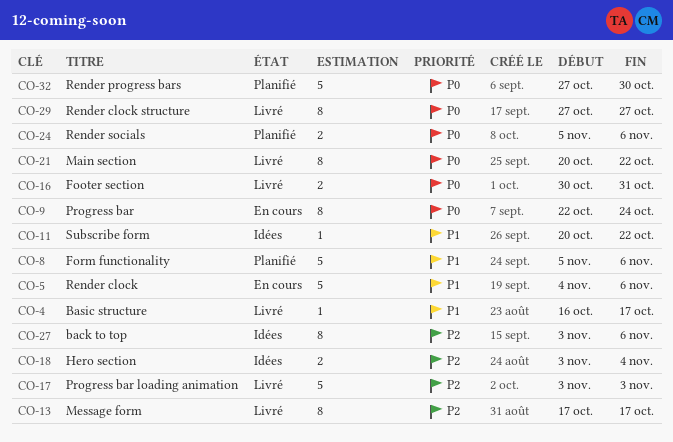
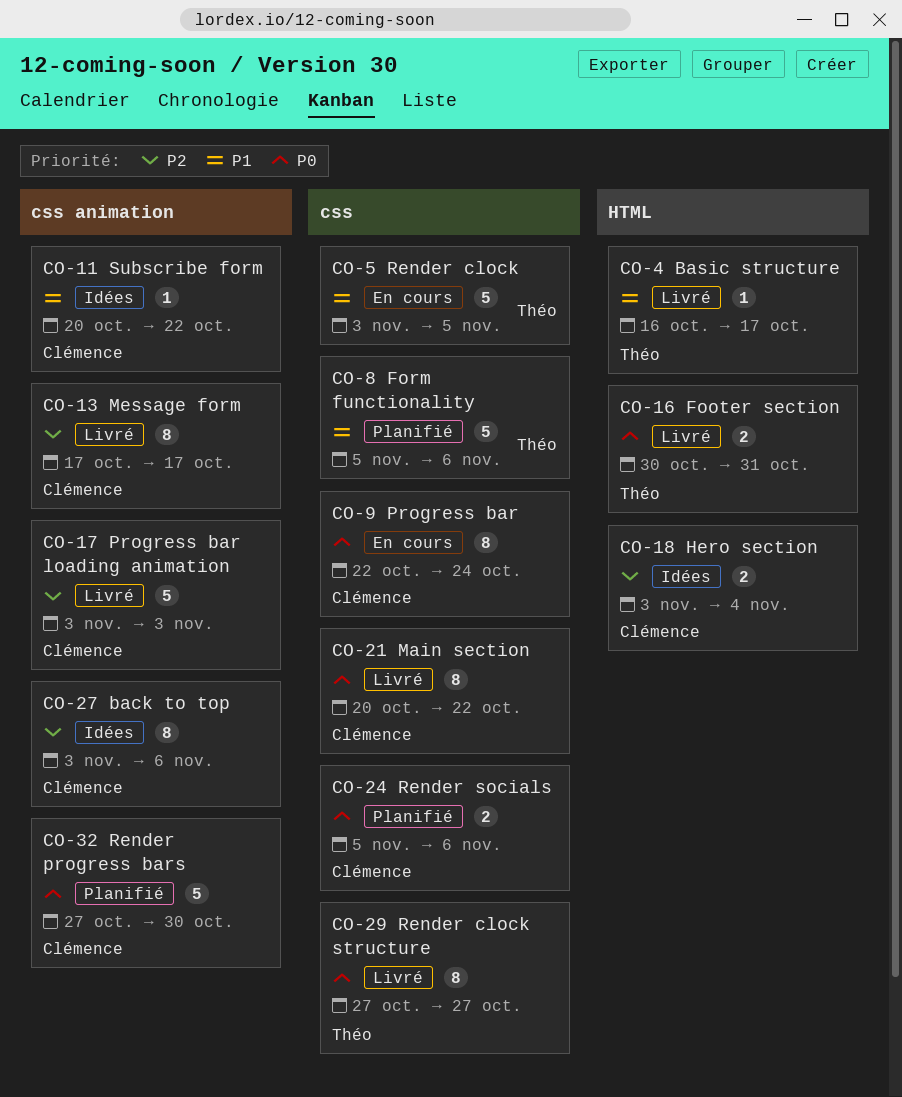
CO-5, start: Nov 4 -> Nov 3
CO-5, due: Nov 6 -> Nov 5

